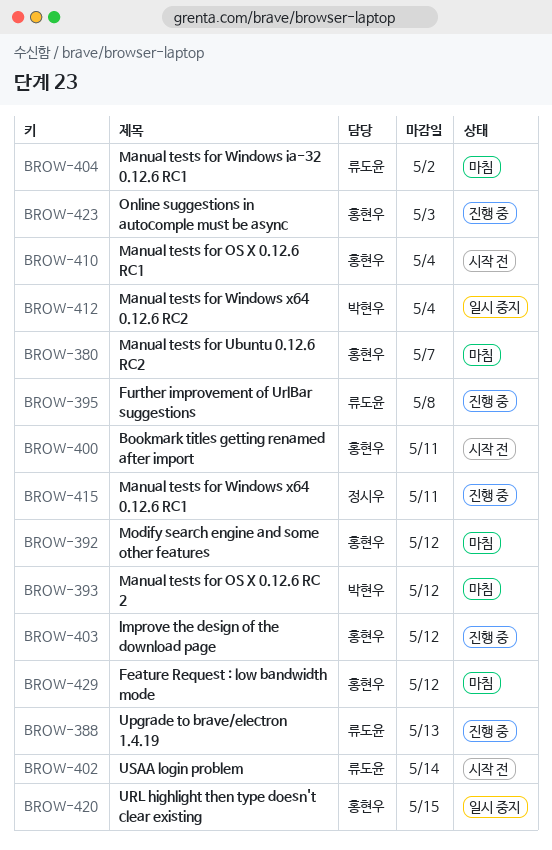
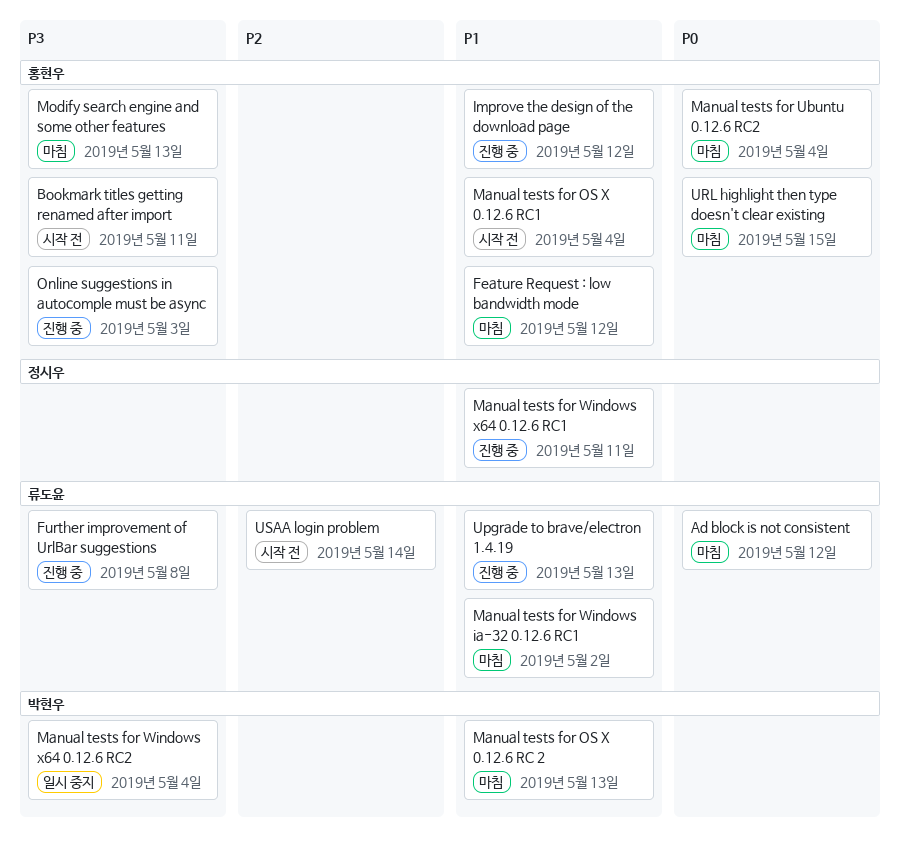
Ad block is not consistent: none -> present
Manual tests for OS X 0.12.6 RC 2, due: May 12 -> May 13
Manual tests for Ubuntu 0.12.6 RC2, due: May 7 -> May 4
Modify search engine and some other features, due: May 12 -> May 13
URL highlight then type doesn't clear existing, status: 일시 중지 -> 마침

